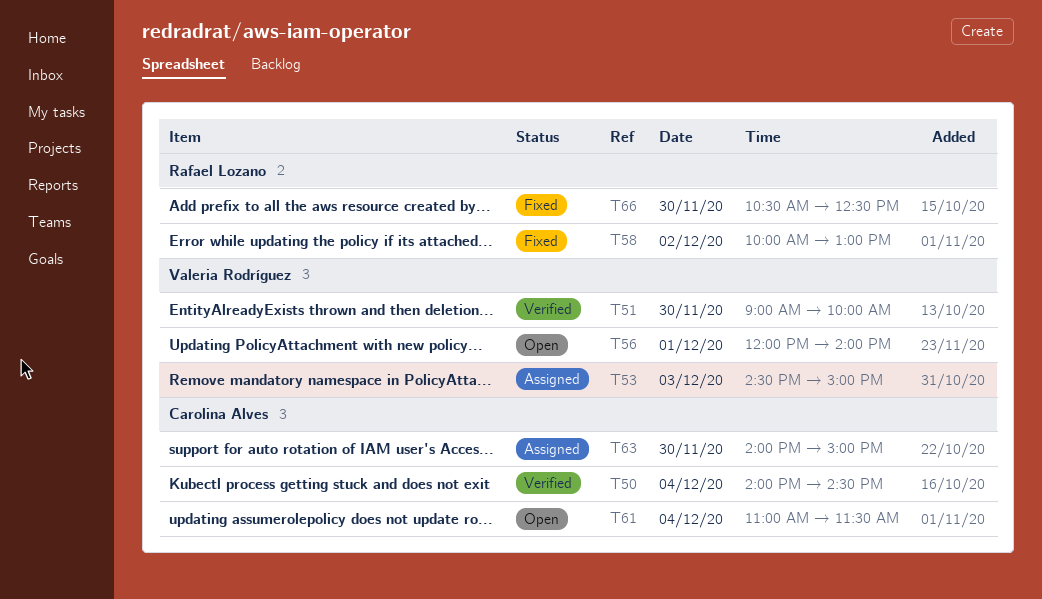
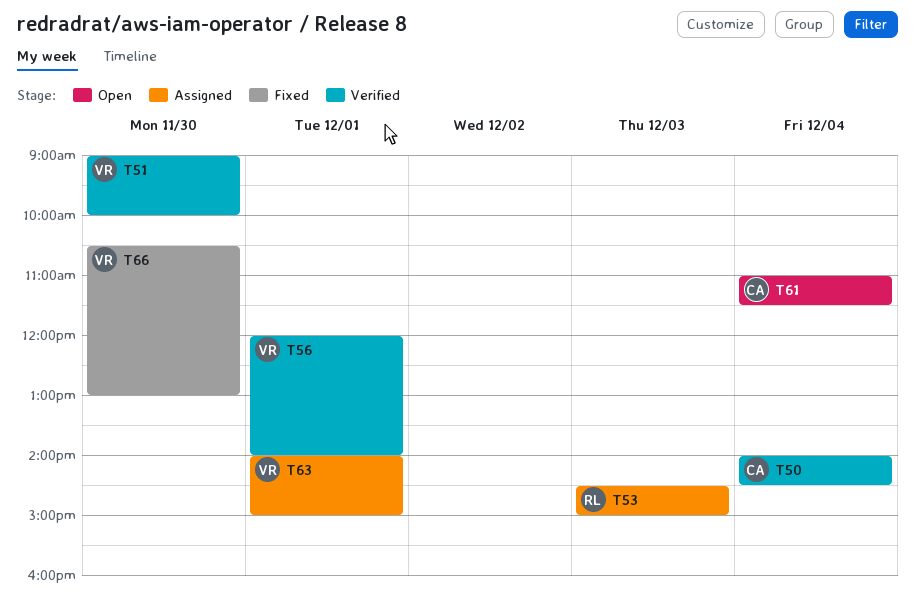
T53, owner: Valeria Rodríguez -> Rafael Lozano
T56, status: Open -> Verified
T58: present -> none
T63, owner: Carolina Alves -> Valeria Rodríguez
T63, day: Nov 30 -> Dec 1
T66, owner: Rafael Lozano -> Valeria Rodríguez
T66, ends: 12:30 -> 13:00

